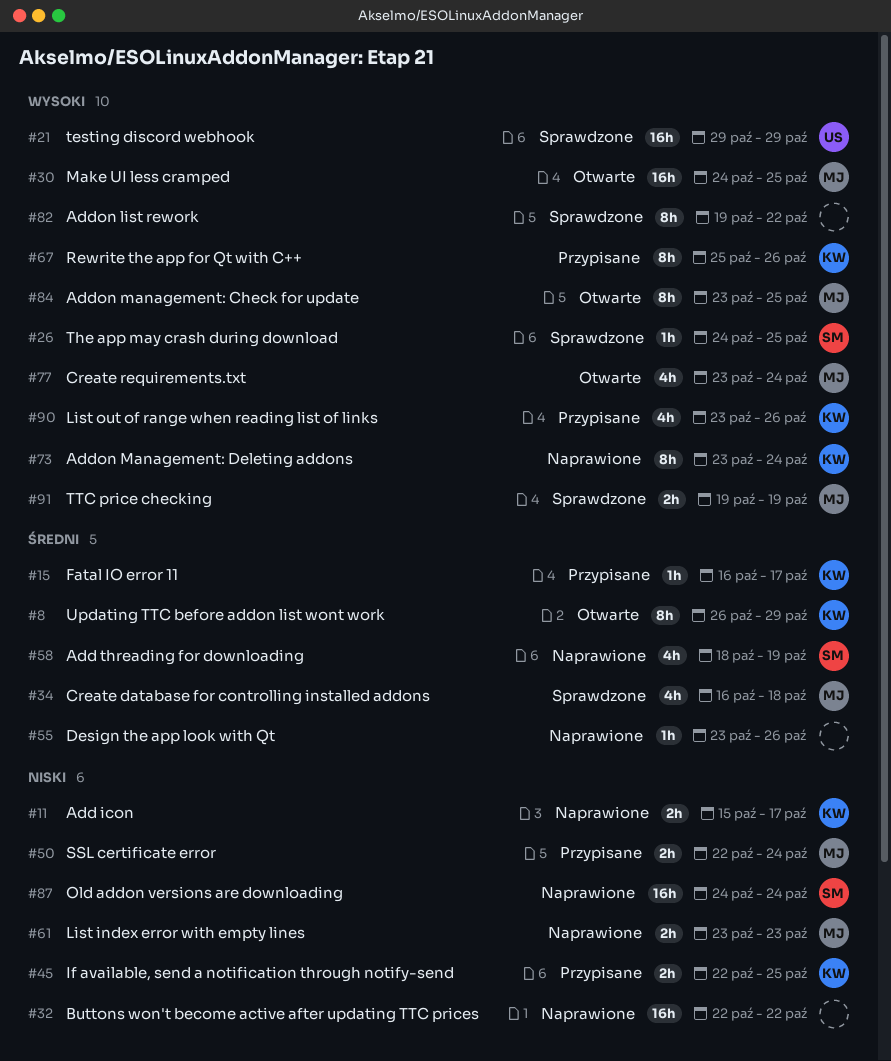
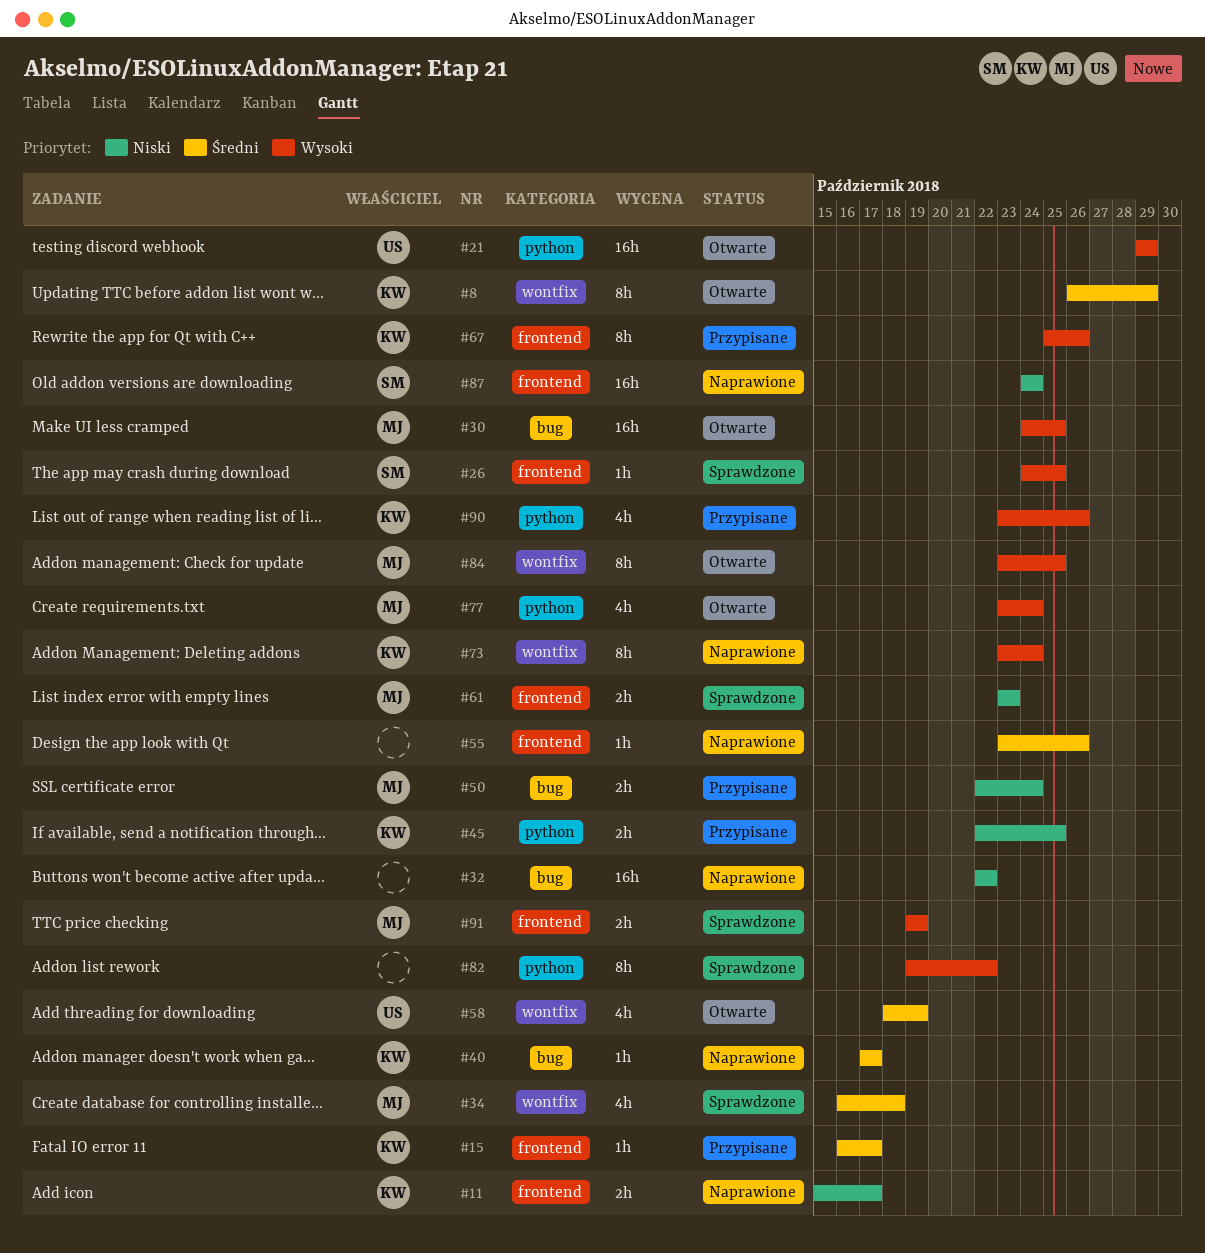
#21, status: Sprawdzone -> Otwarte
#40: none -> present
#58, status: Naprawione -> Otwarte
#58, owner: SM -> US
#61, status: Naprawione -> Sprawdzone

